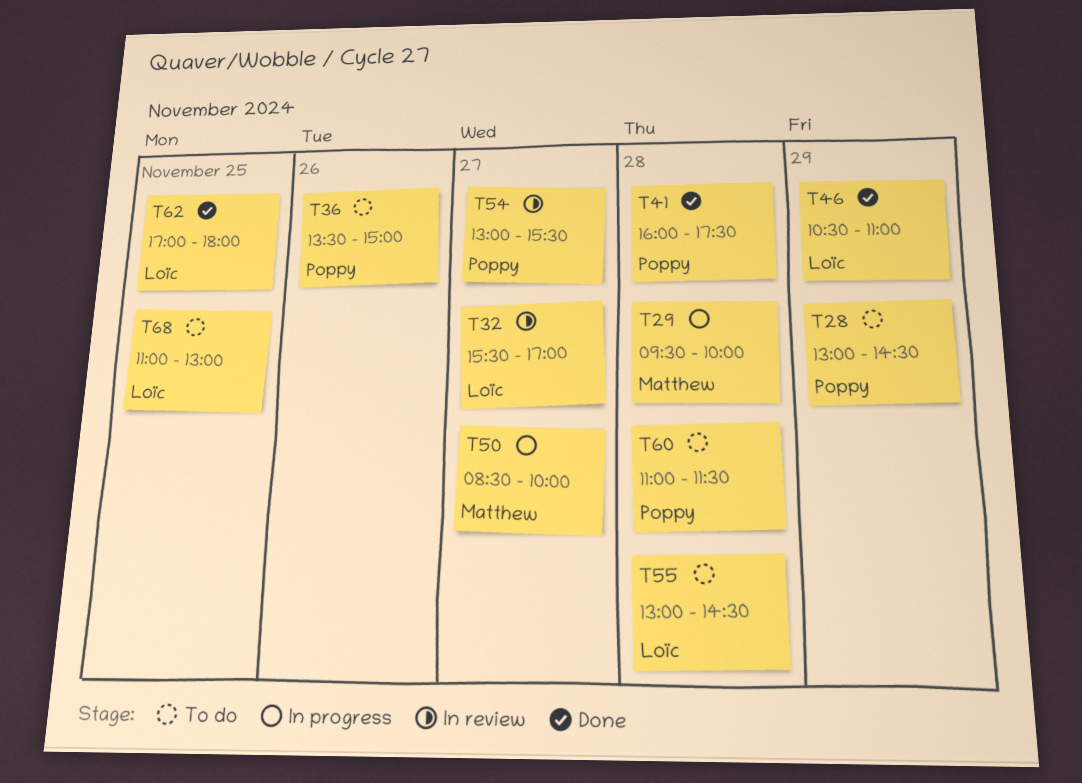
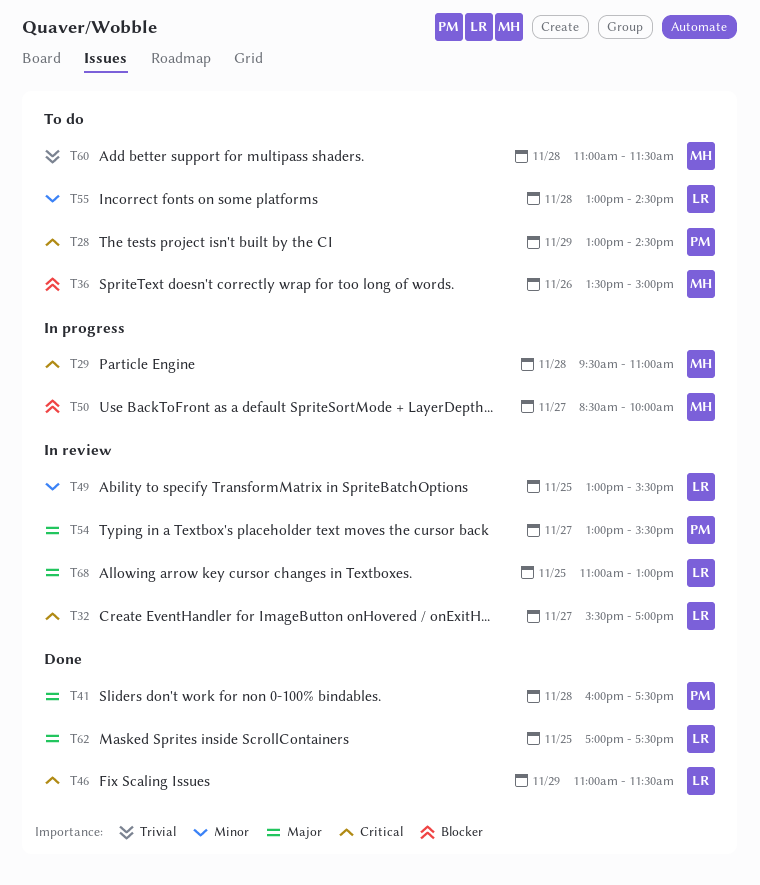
T29, ends: 10:00 -> 11:00
T36, owner: Poppy -> Matthew
T46, begins: 10:30 -> 11:00
T46, ends: 11:00 -> 11:30
T49: none -> present
T60, owner: Poppy -> Matthew
T62, ends: 18:00 -> 17:30
T68, status: To do -> In review

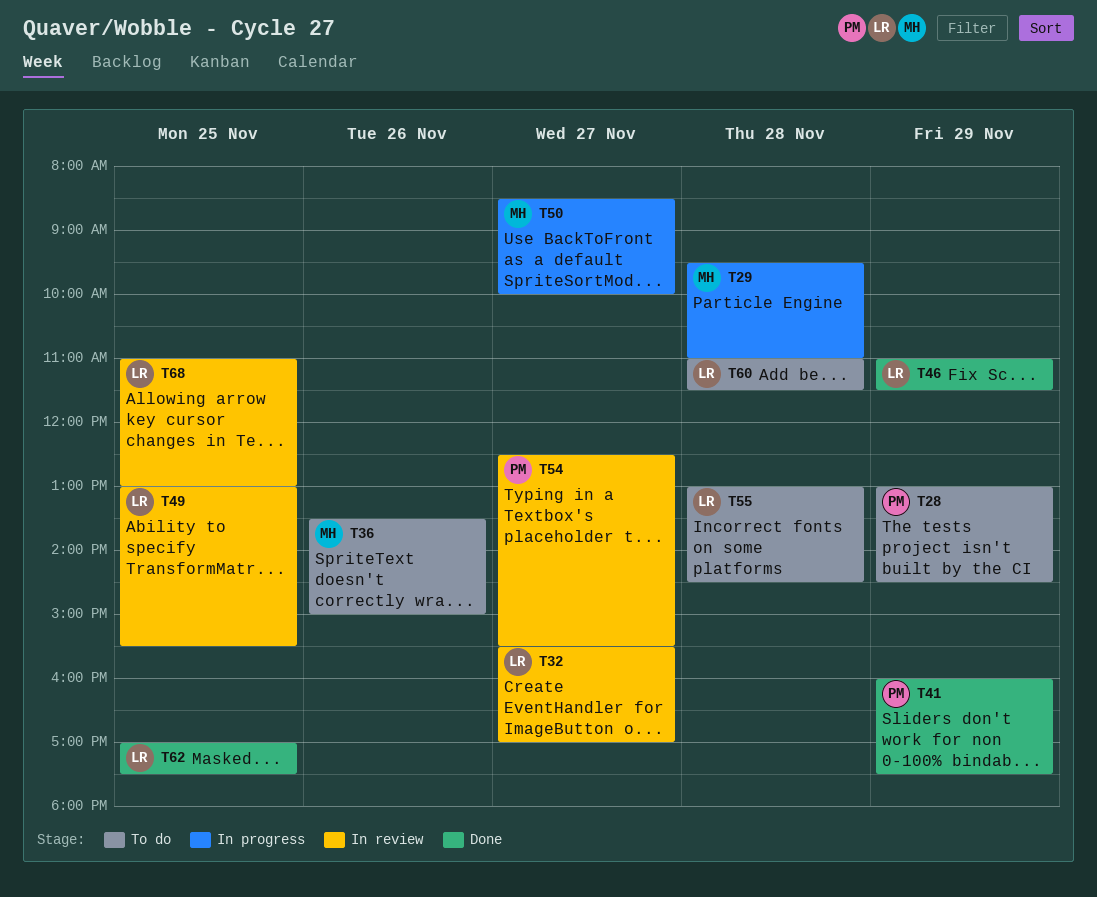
T41, day: Nov 28 -> Nov 29
T54, begins: 13:00 -> 12:30
T60, owner: MH -> LR

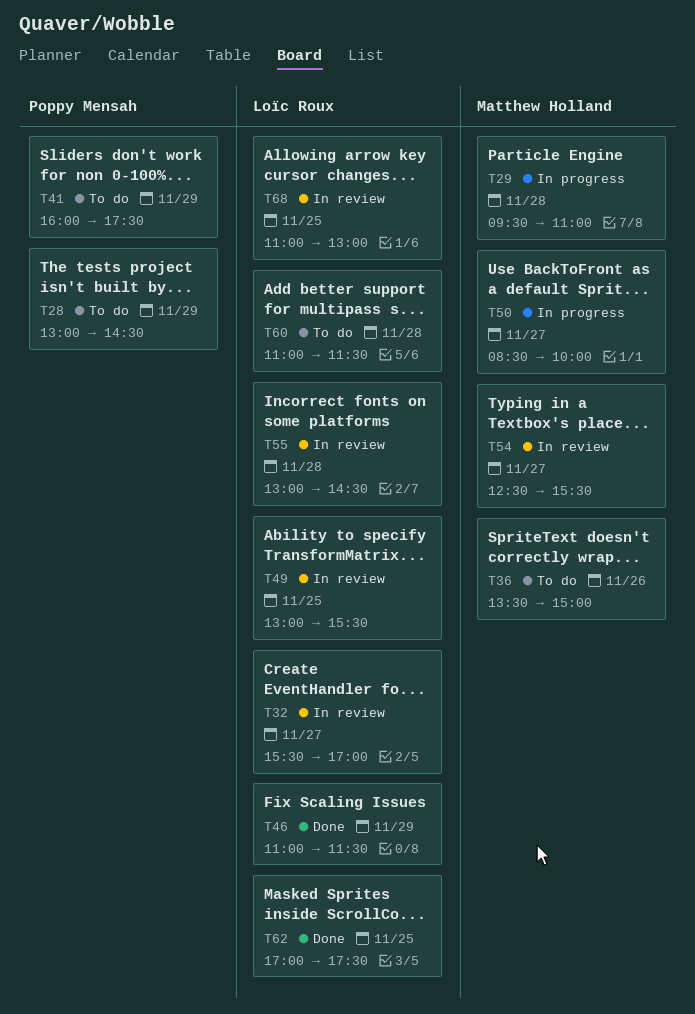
T41, status: Done -> To do
T54, owner: Poppy Mensah -> Matthew Holland
T55, status: To do -> In review

